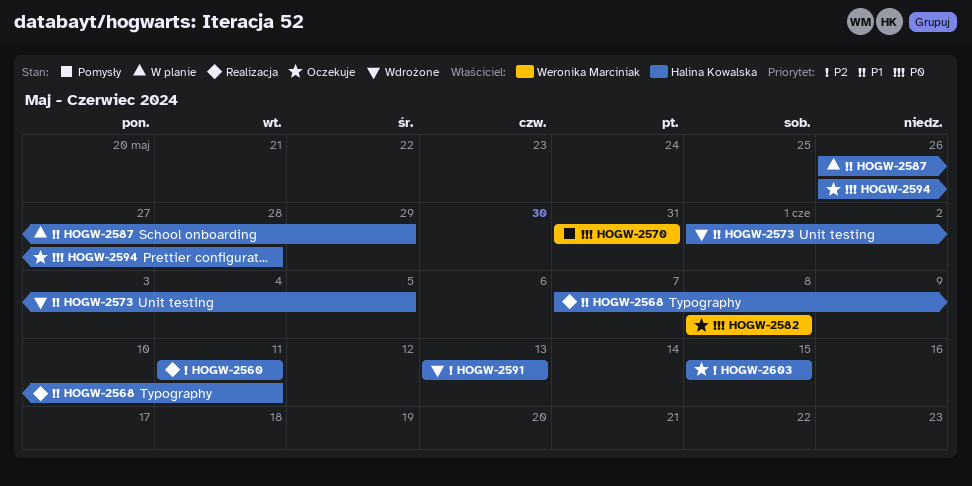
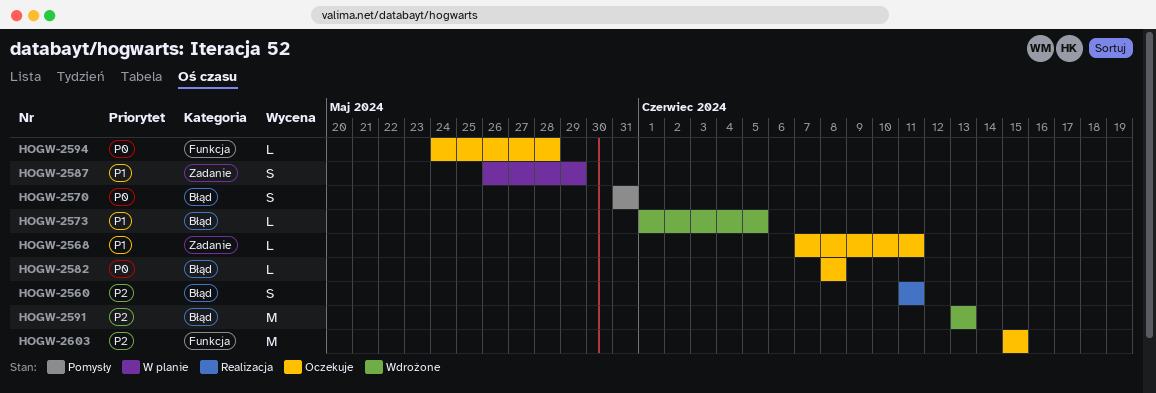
HOGW-2568, status: Realizacja -> Oczekuje
HOGW-2594, start: May 26 -> May 24

